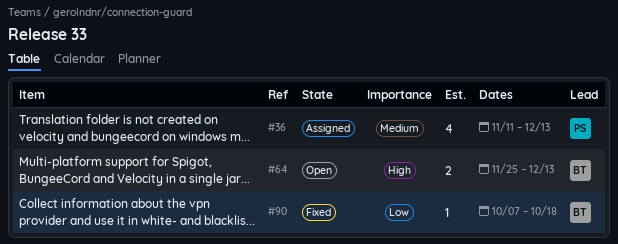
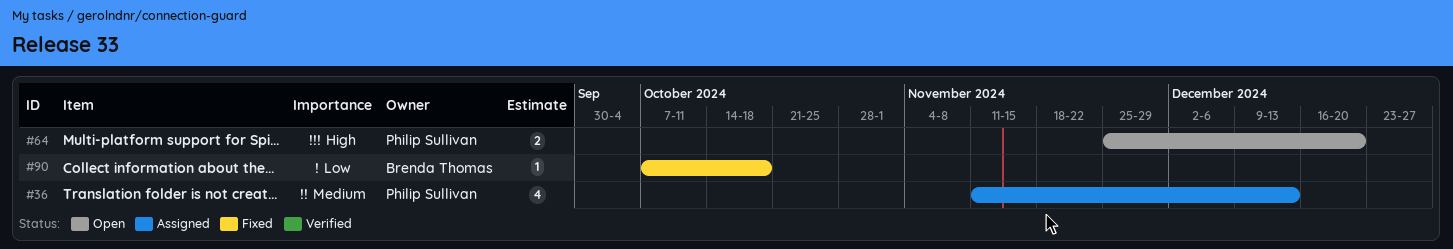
#64, owner: Brenda Thomas -> Philip Sullivan
#64, due: Dec 13 -> Dec 20

